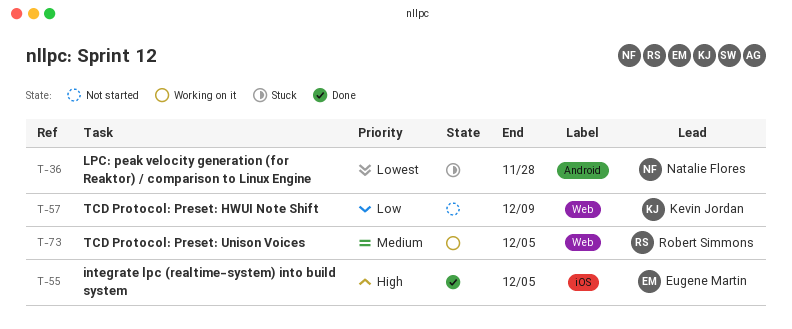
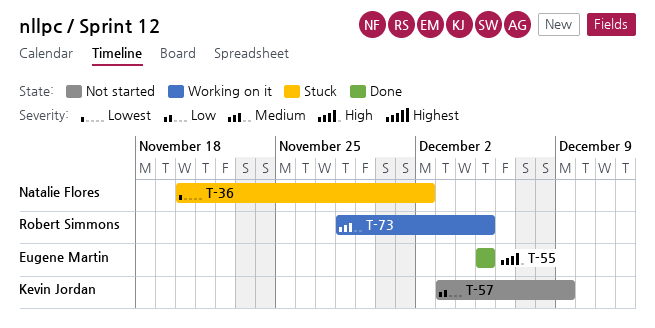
T-36, due: Nov 28 -> Dec 2

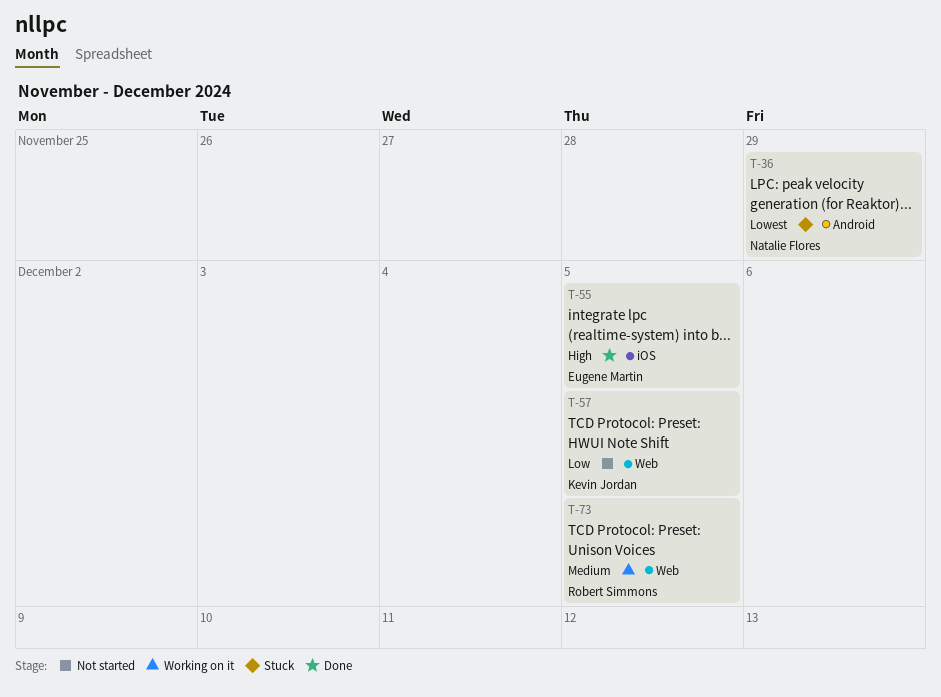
T-36, due: Dec 2 -> Nov 29
T-57, due: Dec 9 -> Dec 5

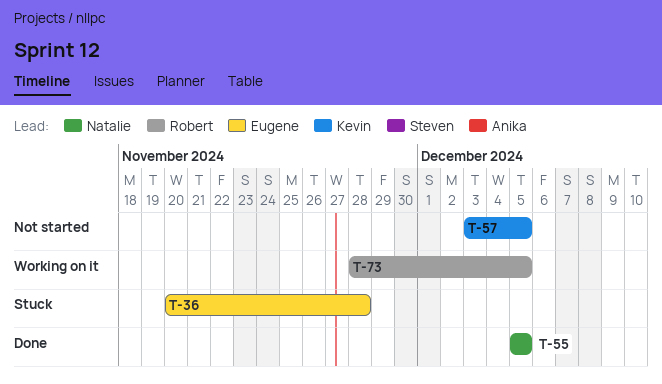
T-36, owner: Natalie Flores -> Eugene Martin
T-36, due: Nov 29 -> Nov 28
T-55, owner: Eugene Martin -> Natalie Flores

